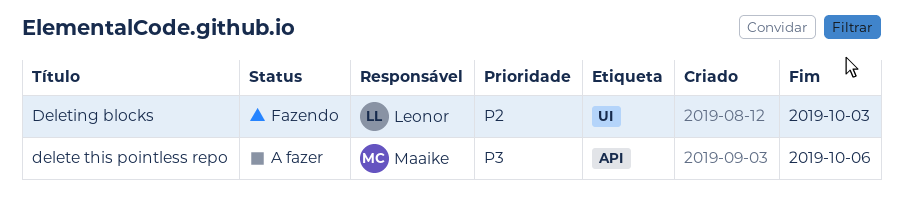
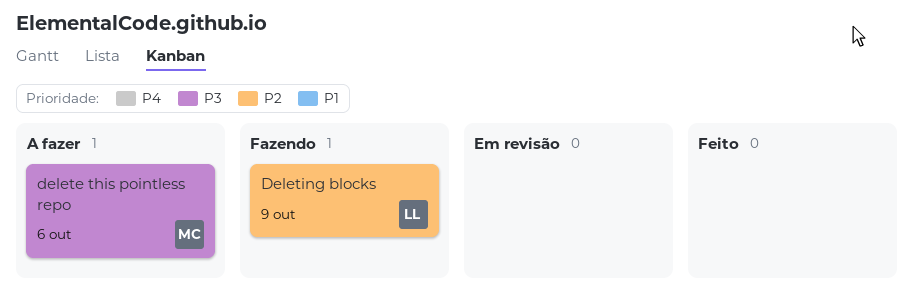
Deleting blocks, due: Oct 3 -> Oct 9

